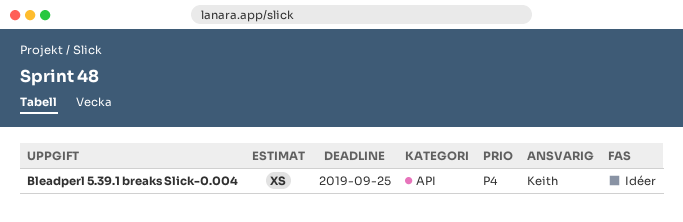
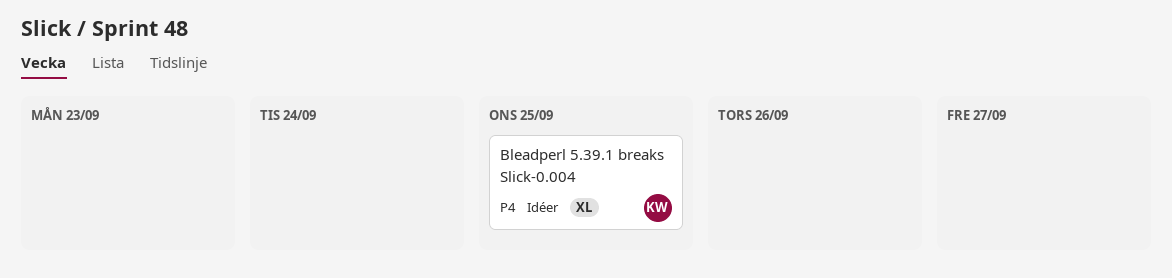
Bleadperl 5.39.1 breaks Slick-0.004, estimate: XS -> XL

